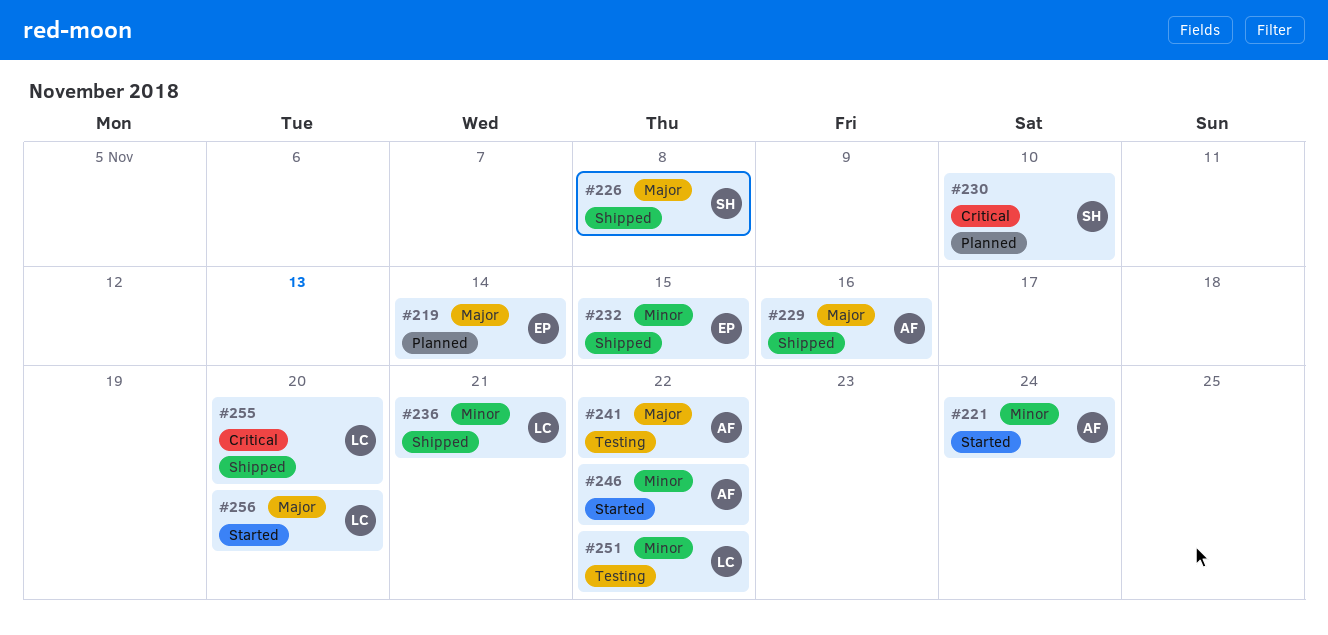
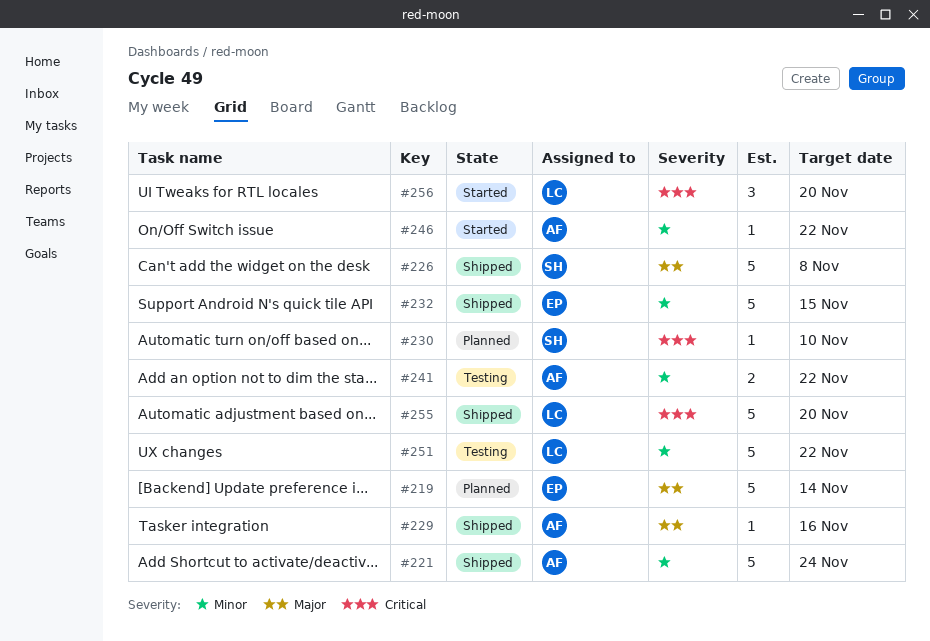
#221, status: Started -> Shipped
#236: present -> none
#241, priority: Major -> Minor
#256, priority: Major -> Critical

